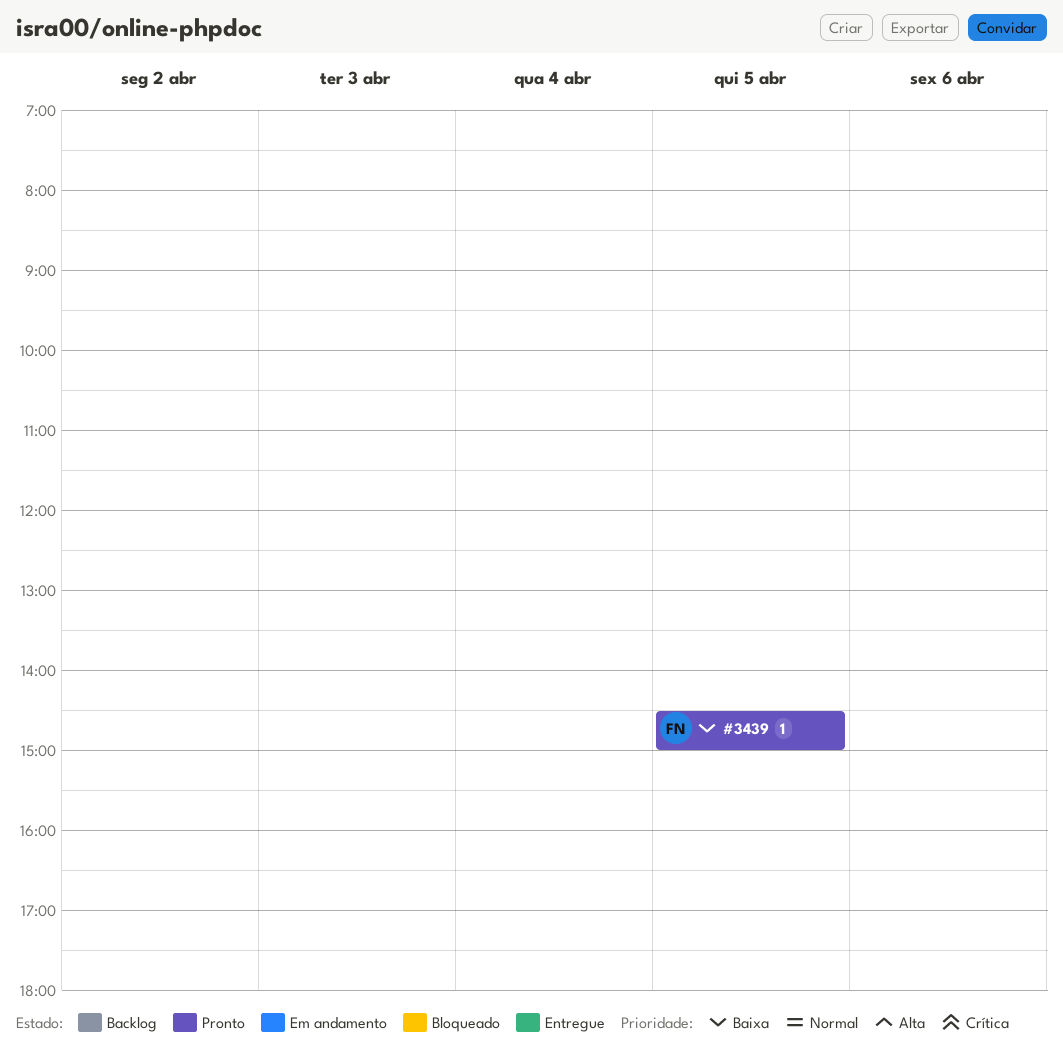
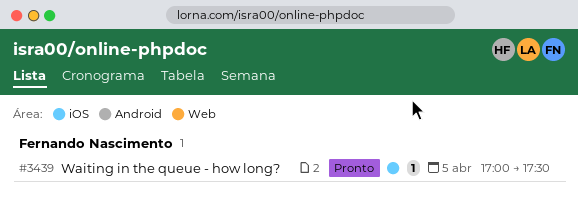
#3439, begins: 14:30 -> 17:00
#3439, ends: 15:00 -> 17:30

